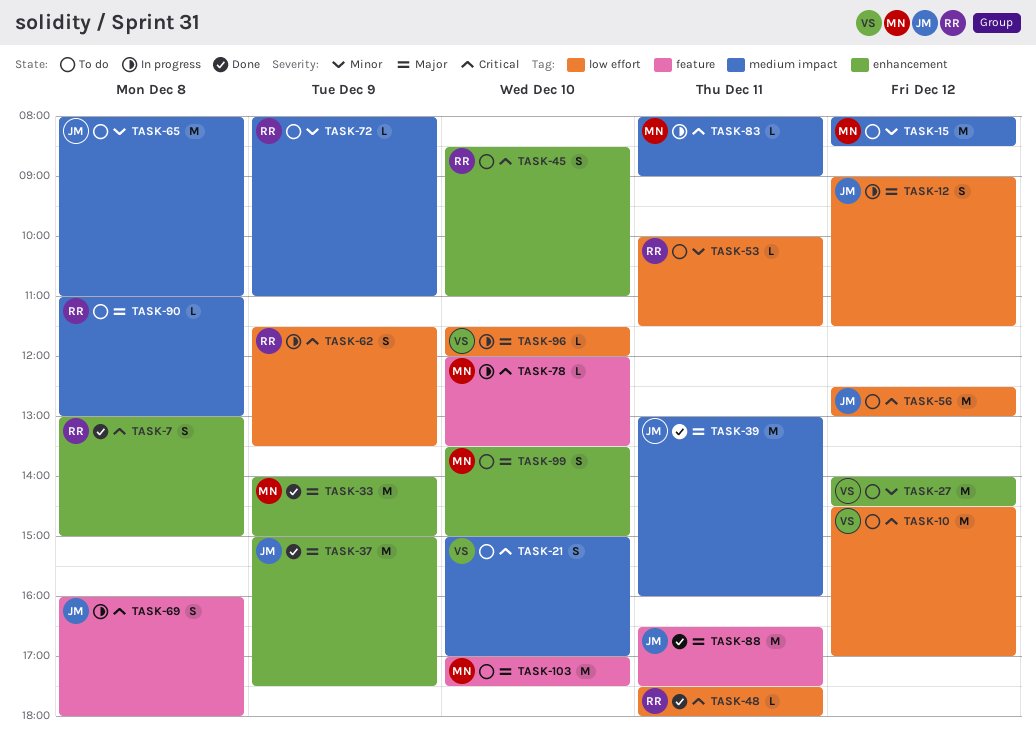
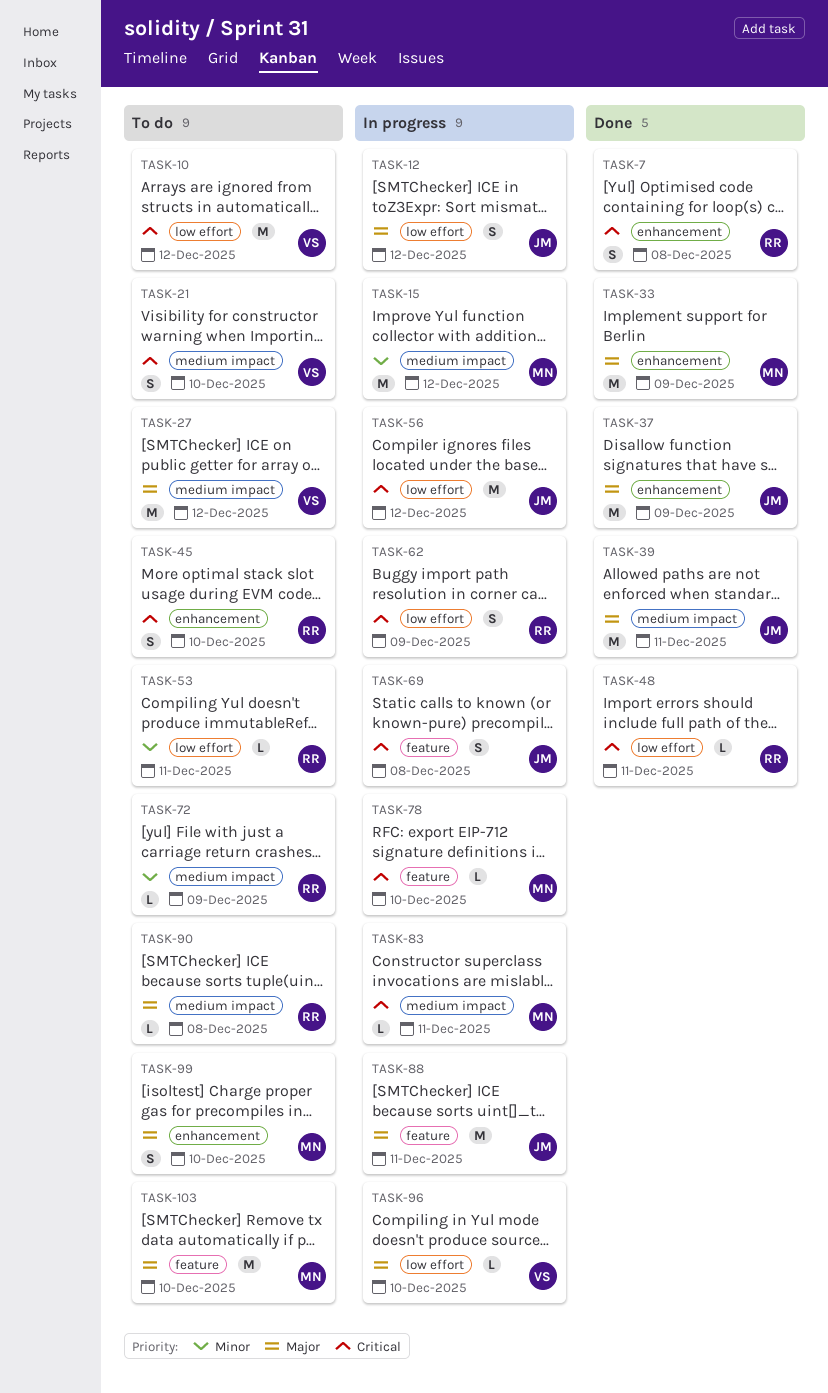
TASK-15, status: To do -> In progress
TASK-27, priority: Minor -> Major
TASK-27, label: enhancement -> medium impact
TASK-56, status: To do -> In progress
TASK-65: present -> none
TASK-88, status: Done -> In progress

